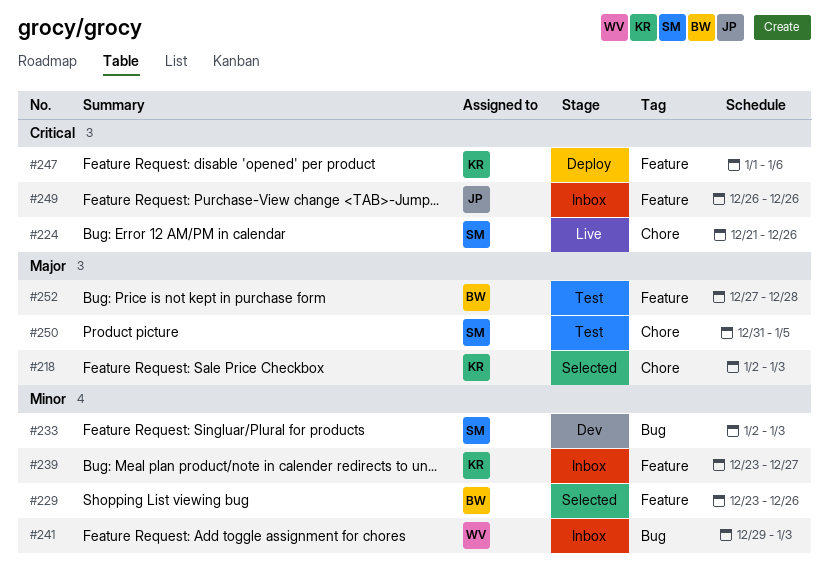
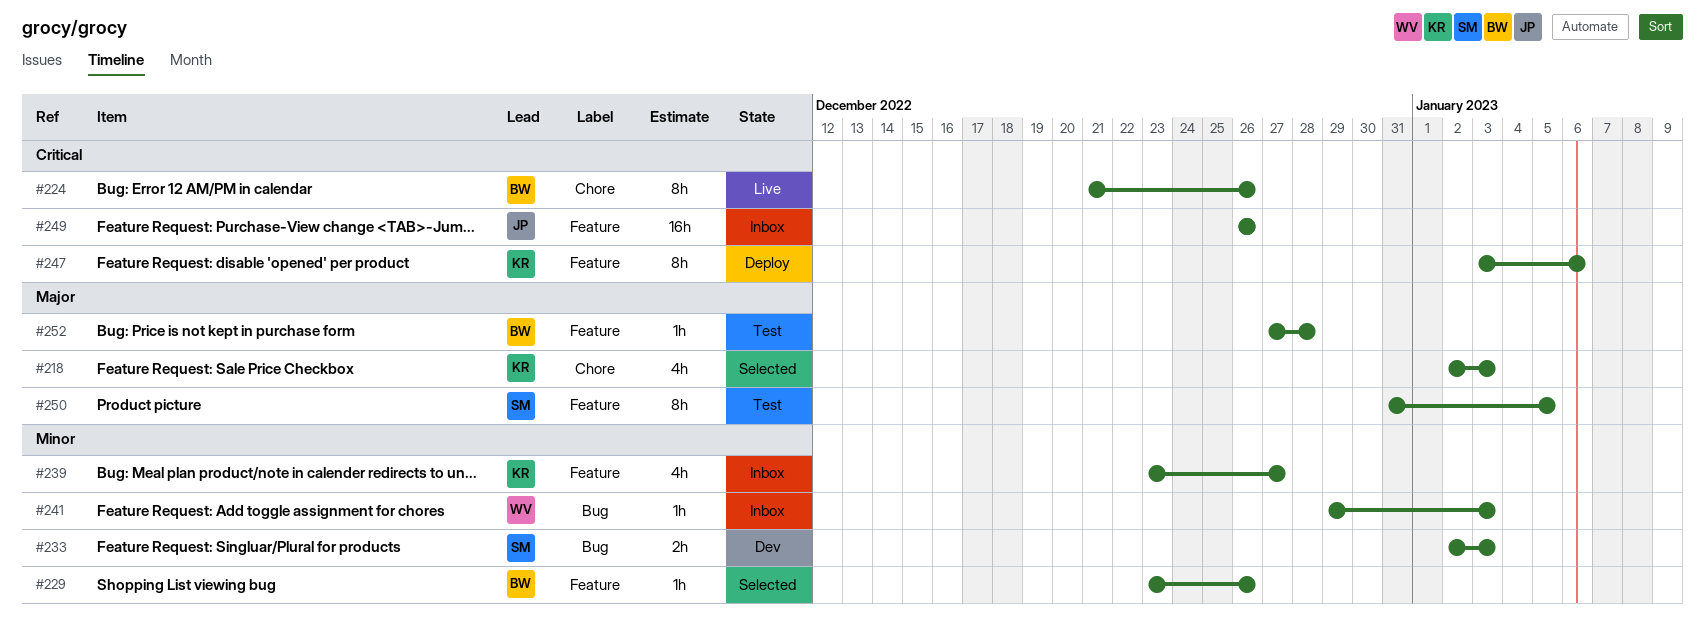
#224, owner: SM -> BW
#247, start: Jan 1 -> Jan 3
#250, label: Chore -> Feature

